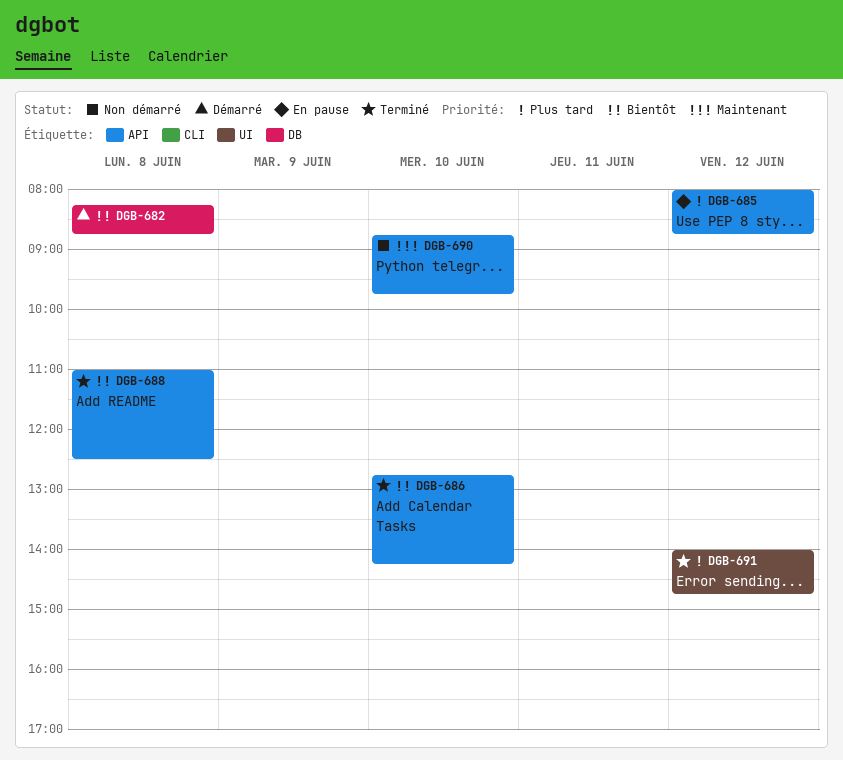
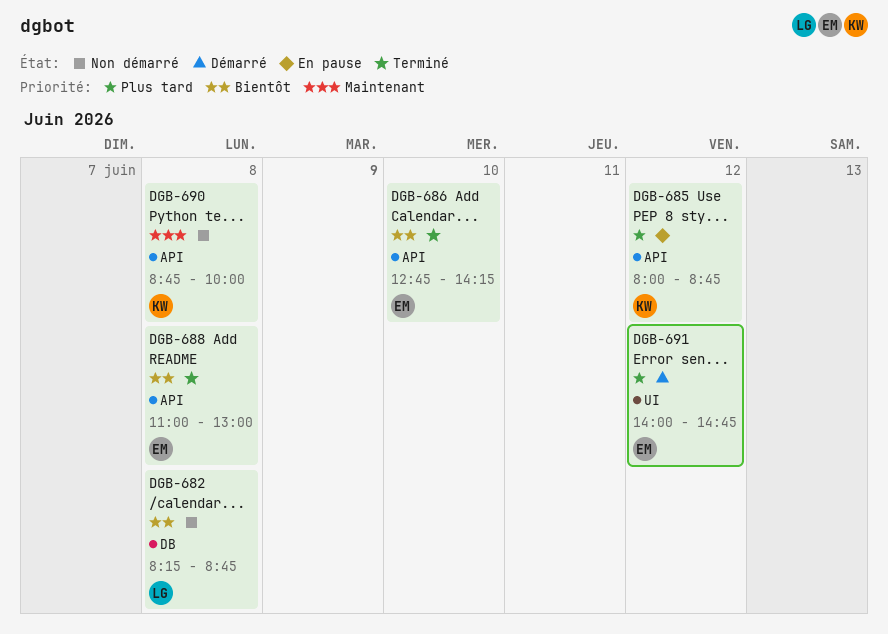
DGB-682, status: Démarré -> Non démarré
DGB-688, ends: 12:30 -> 13:00
DGB-690, day: Jun 10 -> Jun 8
DGB-690, ends: 09:45 -> 10:00
DGB-691, status: Terminé -> Démarré

